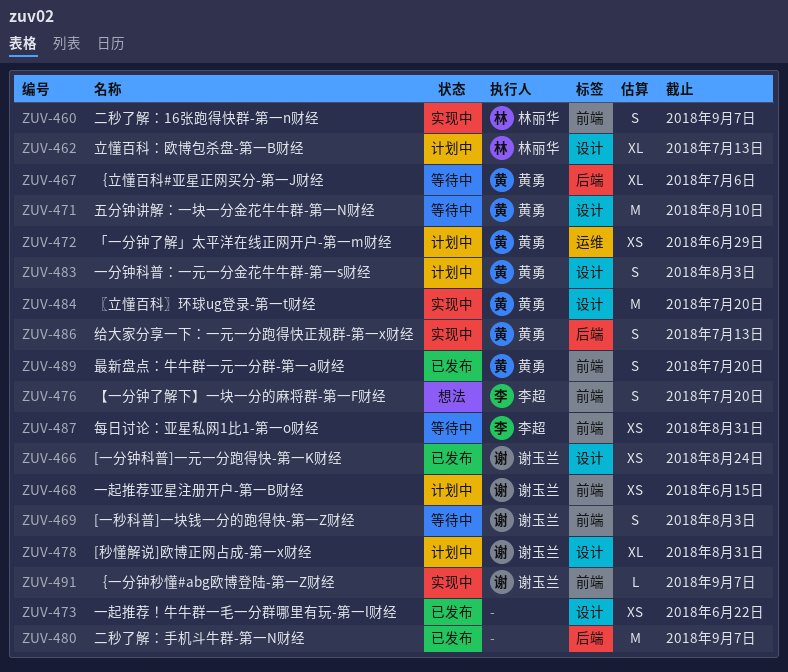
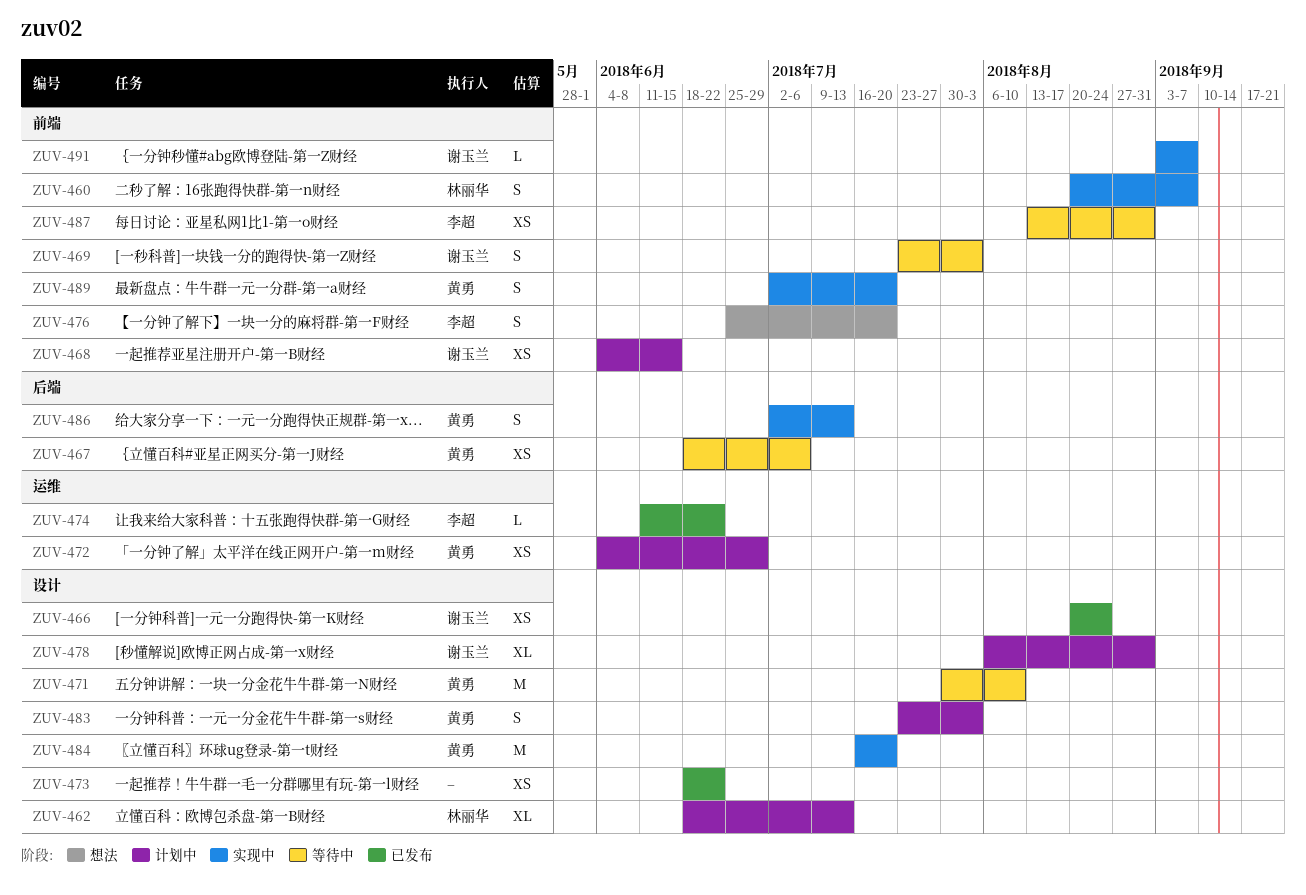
ZUV-467, estimate: XL -> XS
ZUV-474: none -> present
ZUV-480: present -> none
ZUV-489, status: 已发布 -> 实现中

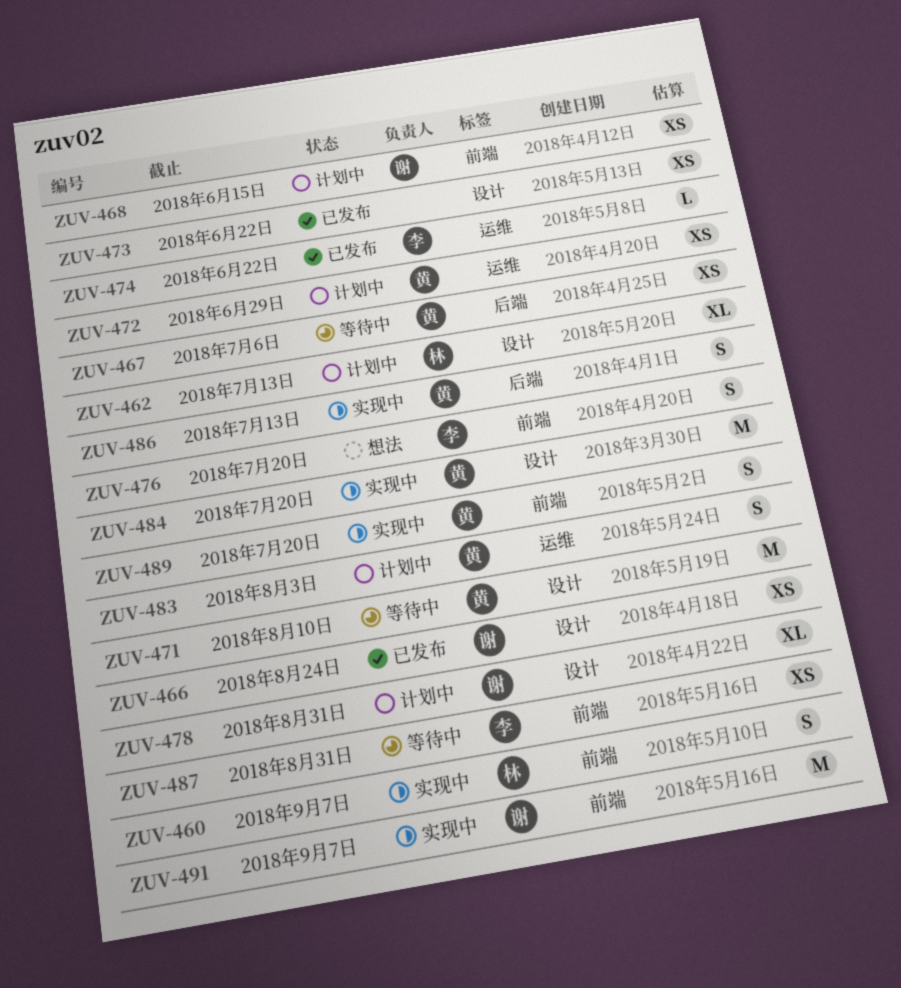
ZUV-469: present -> none
ZUV-483, label: 设计 -> 运维
ZUV-491, estimate: L -> M

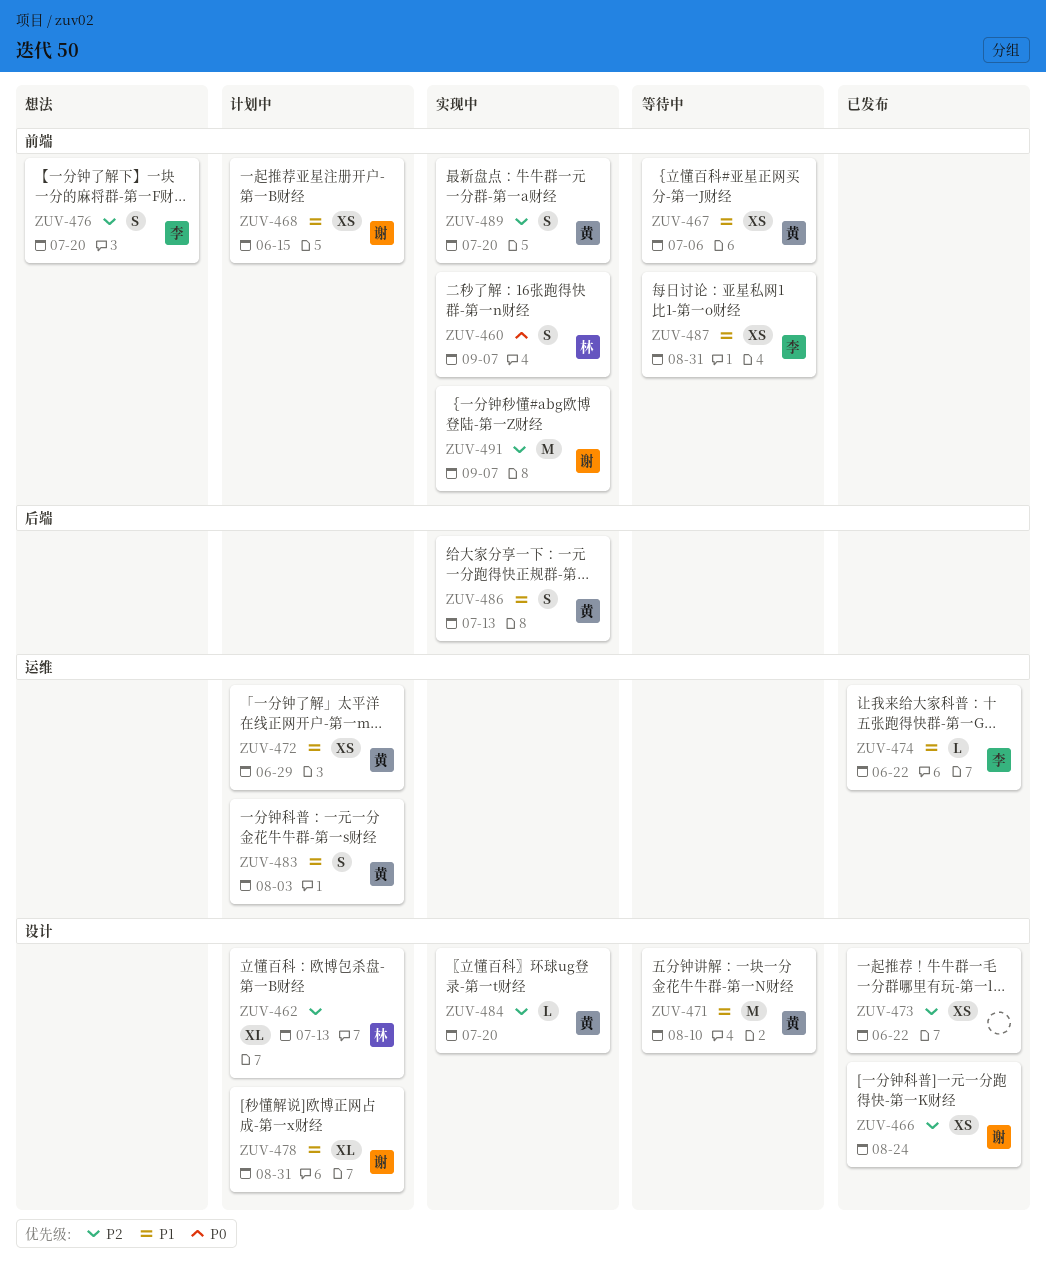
ZUV-467, label: 后端 -> 前端
ZUV-484, estimate: M -> L

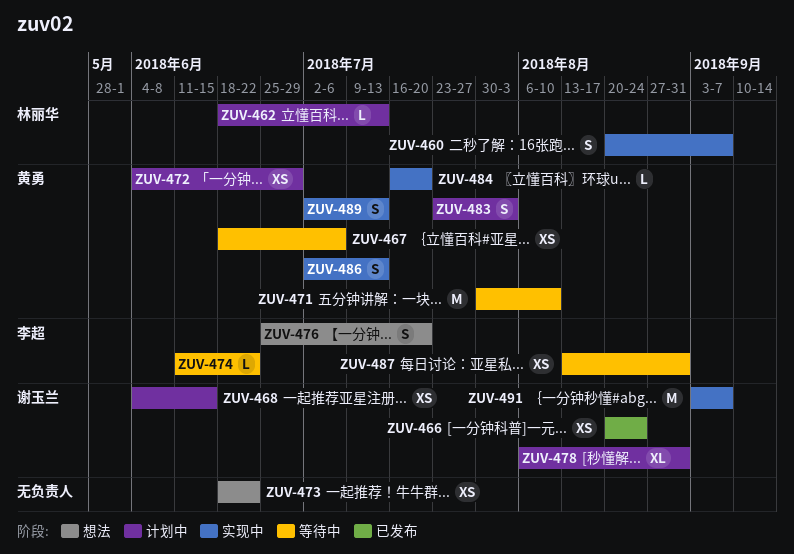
ZUV-462, estimate: XL -> L
ZUV-473, status: 已发布 -> 想法
ZUV-474, status: 已发布 -> 等待中
ZUV-489, due: Jul 20 -> Jul 13

